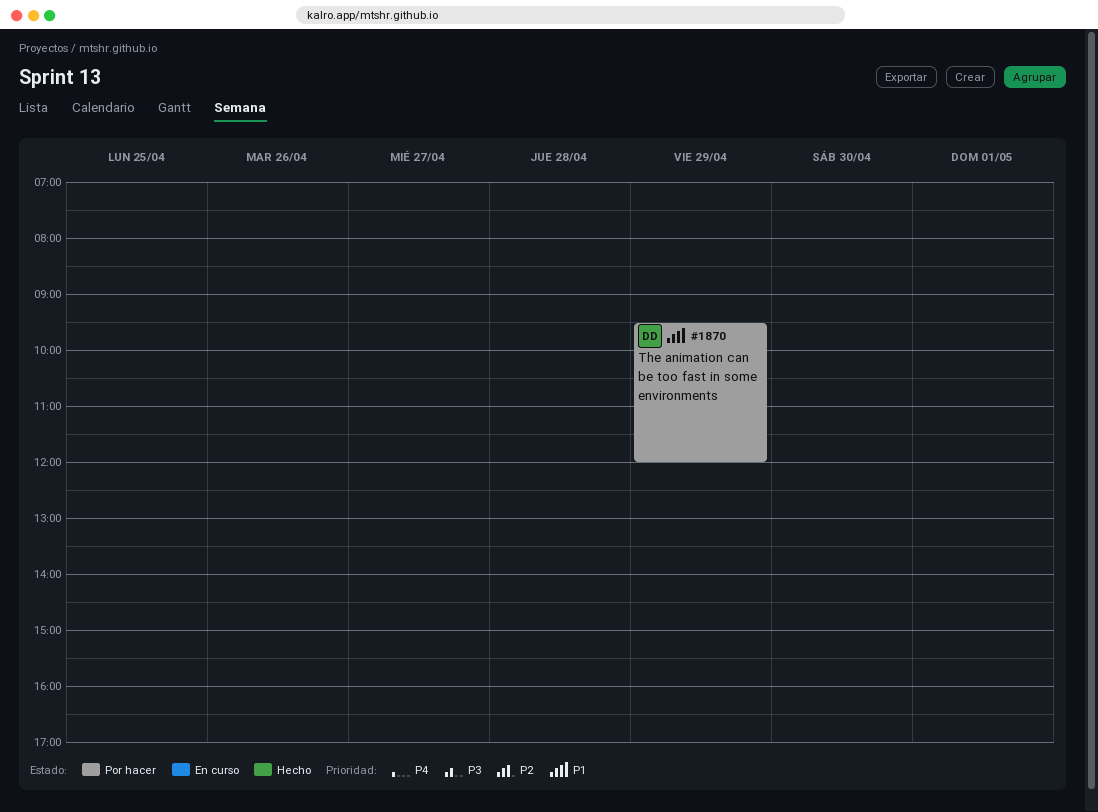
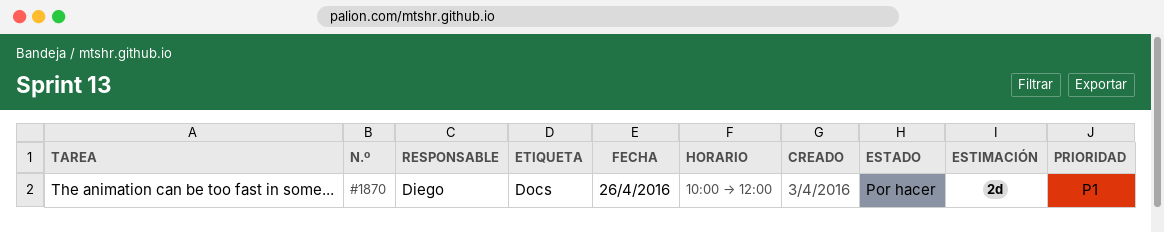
#1870, day: Apr 29 -> Apr 26
#1870, begins: 09:30 -> 10:00

